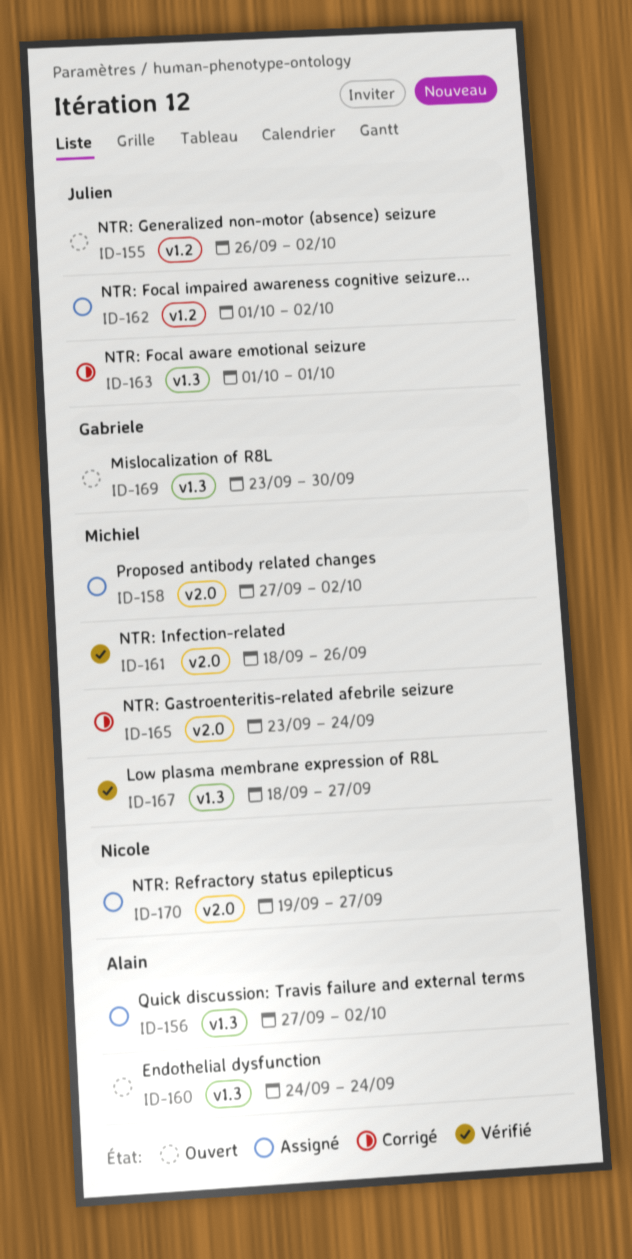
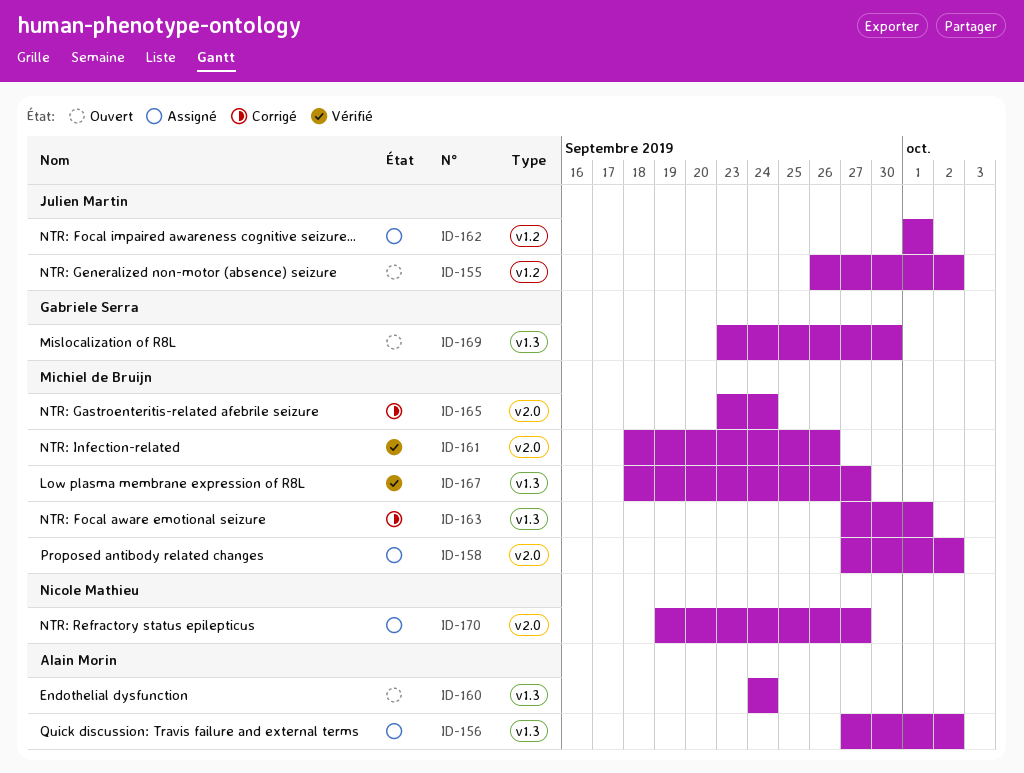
ID-162, due: Oct 2 -> Oct 1
ID-163, owner: Julien Martin -> Michiel de Bruijn
ID-163, start: Oct 1 -> Sep 27

